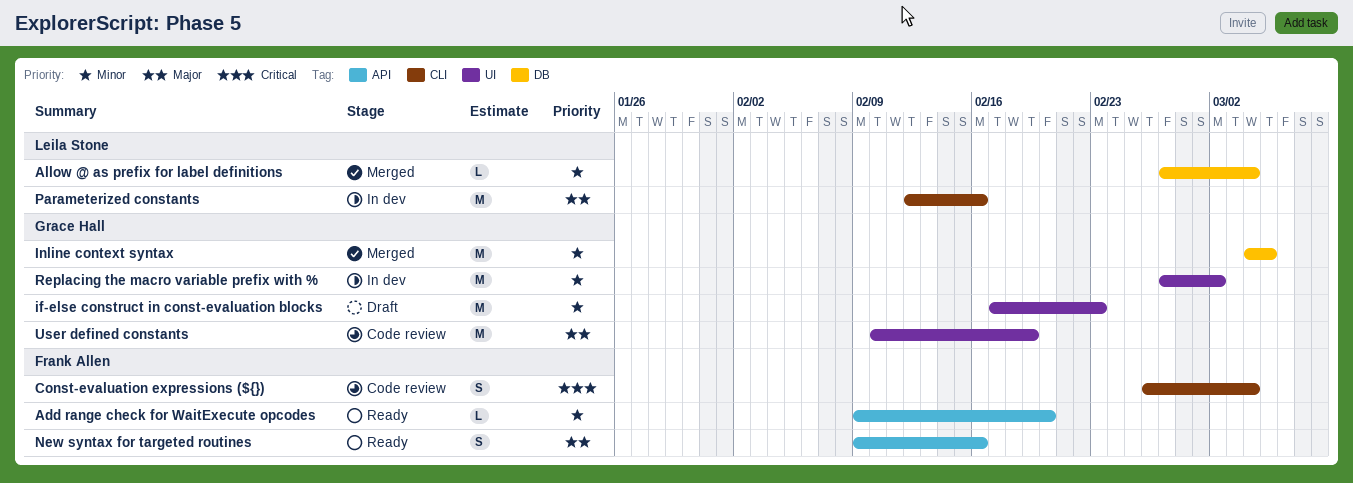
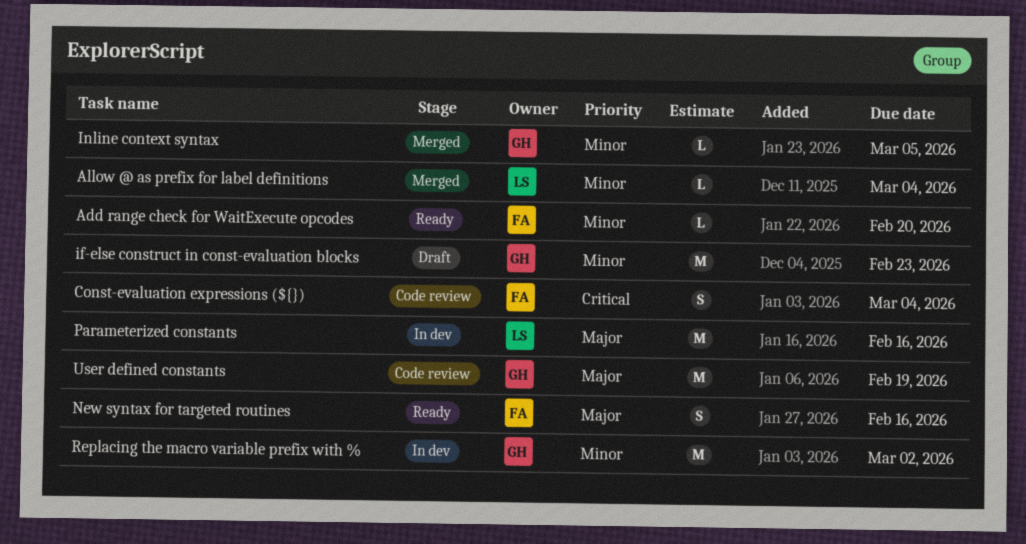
Inline context syntax, estimate: M -> L

